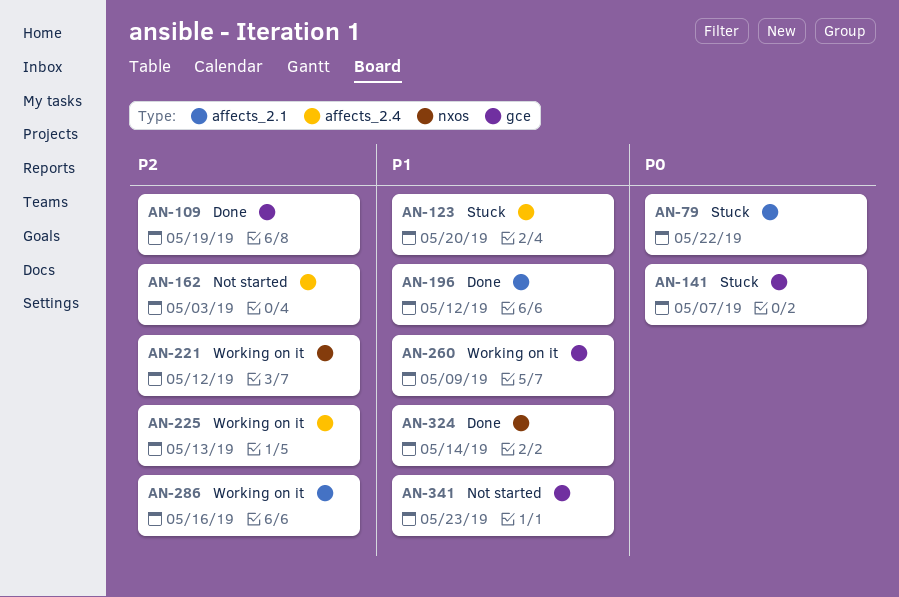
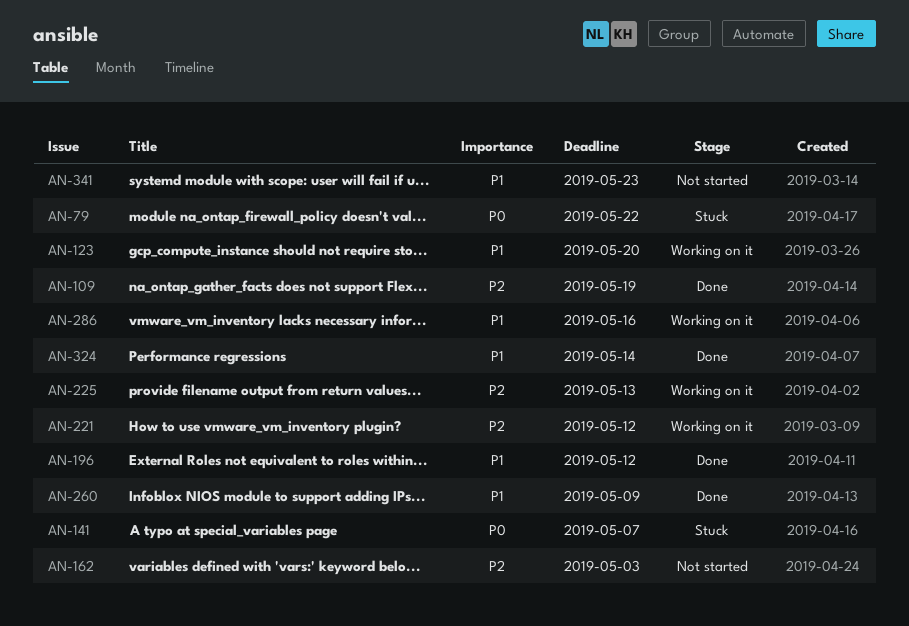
AN-123, status: Stuck -> Working on it
AN-260, status: Working on it -> Done
AN-286, priority: P2 -> P1

